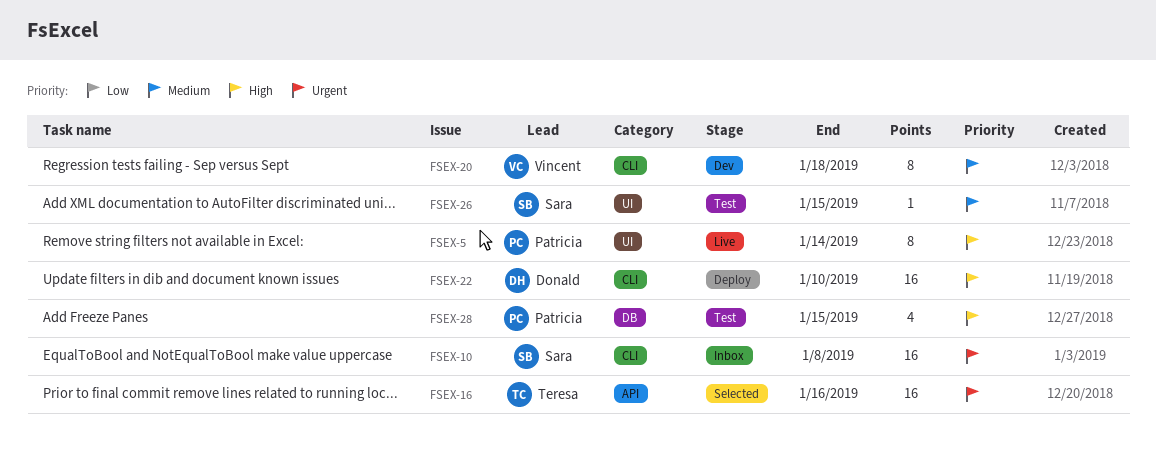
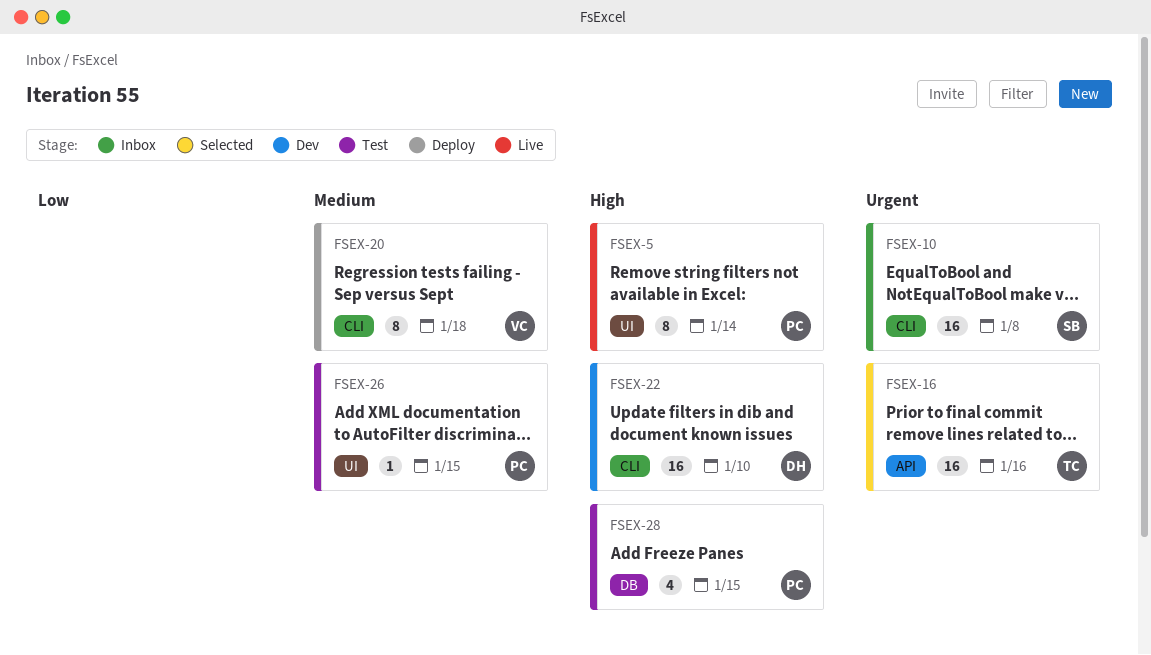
FSEX-20, status: Dev -> Deploy
FSEX-22, status: Deploy -> Dev
FSEX-26, owner: Sara -> Patricia

